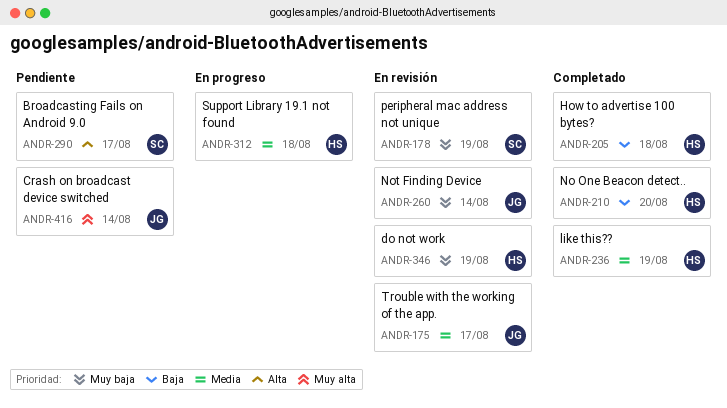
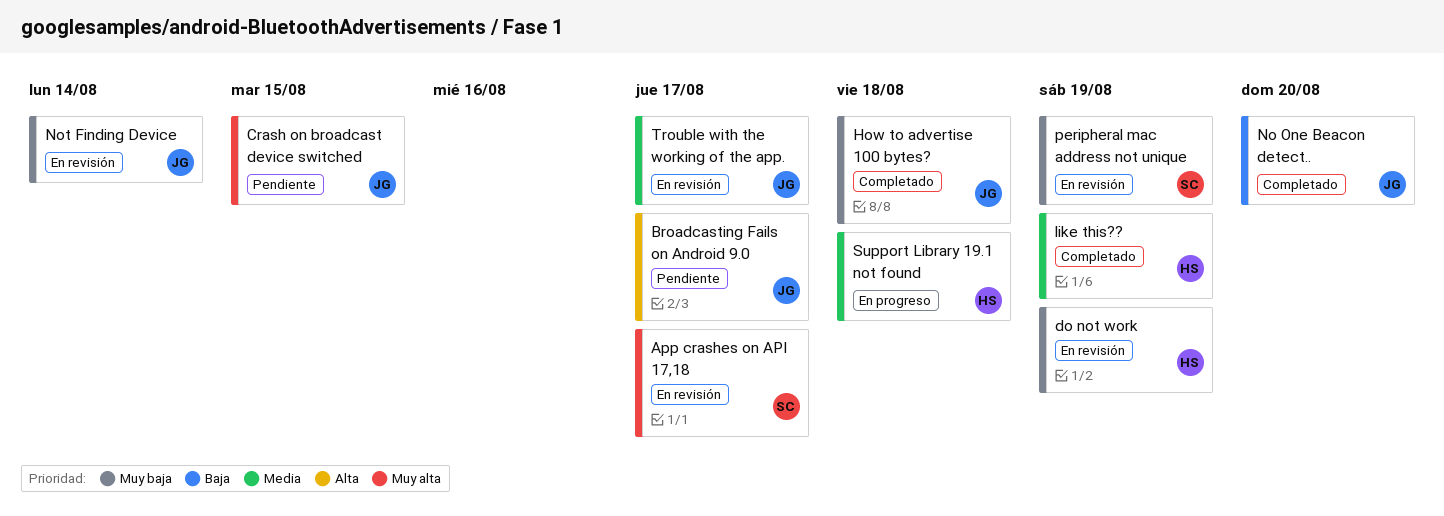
App crashes on API 17,18: none -> present
Broadcasting Fails on Android 9.0, owner: SC -> JG
Crash on broadcast device switched, due: Aug 14 -> Aug 15
How to advertise 100 bytes?, owner: HS -> JG
How to advertise 100 bytes?, priority: Baja -> Muy baja
No One Beacon detect.., owner: HS -> JG

